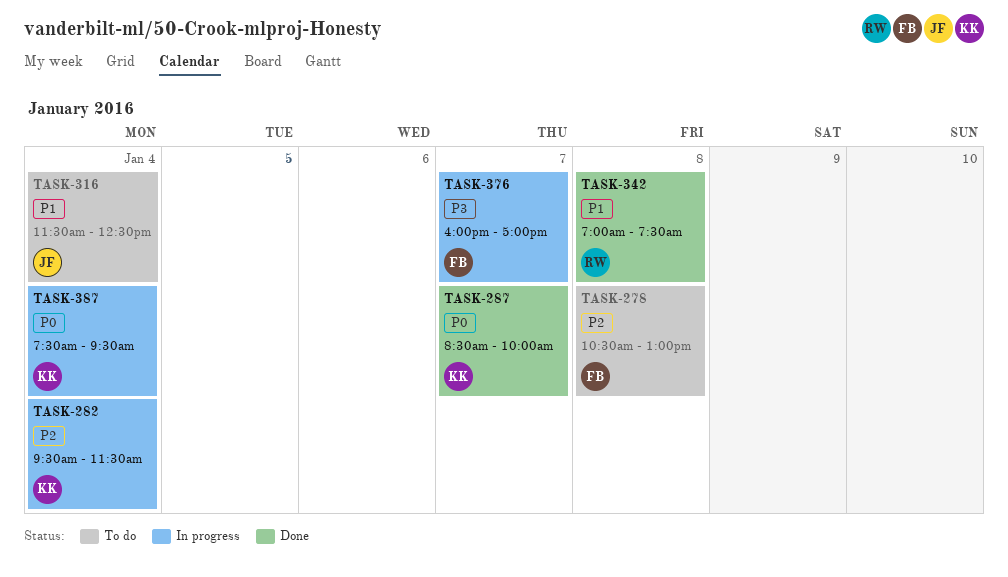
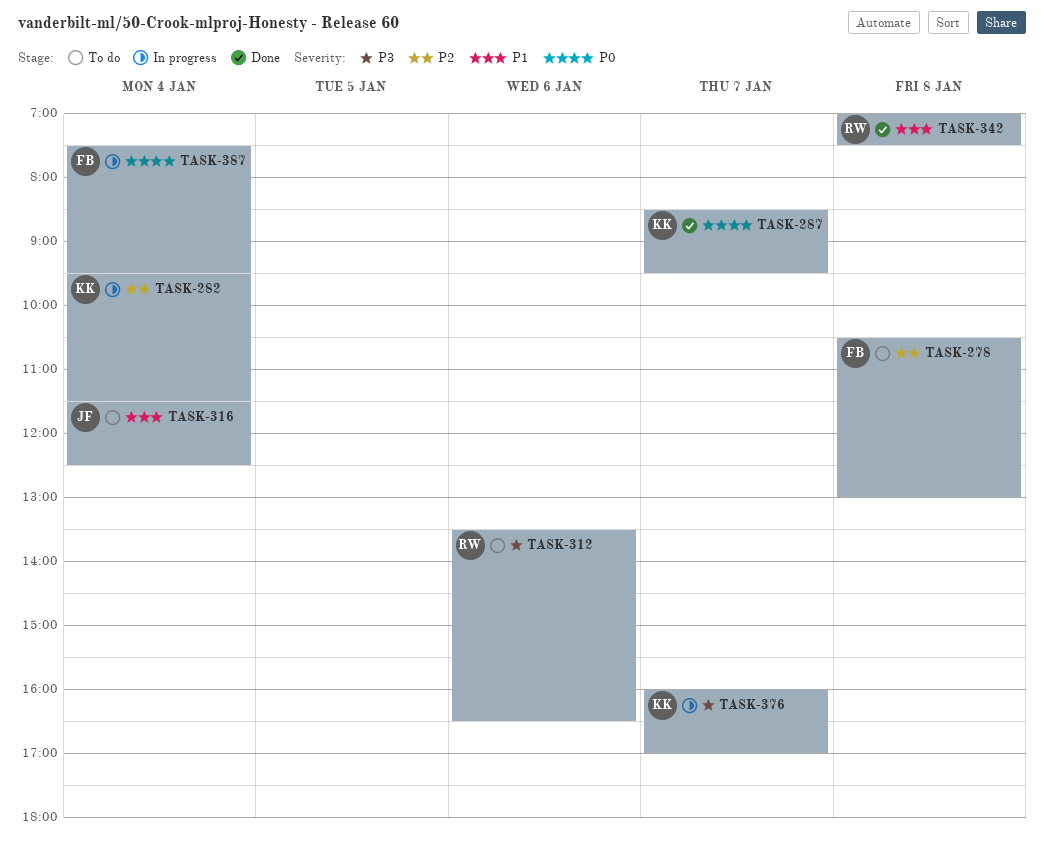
TASK-287, ends: 10:00 -> 09:30
TASK-312: none -> present
TASK-376, owner: FB -> KK
TASK-387, owner: KK -> FB

